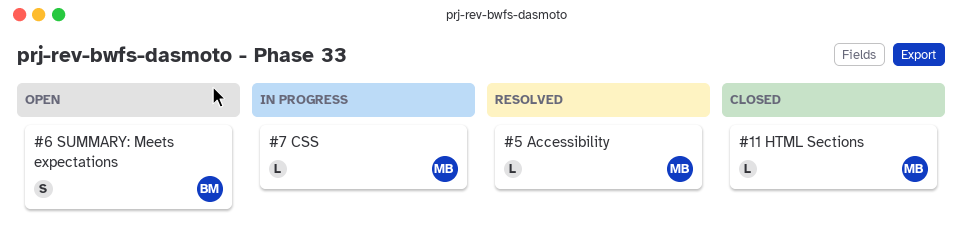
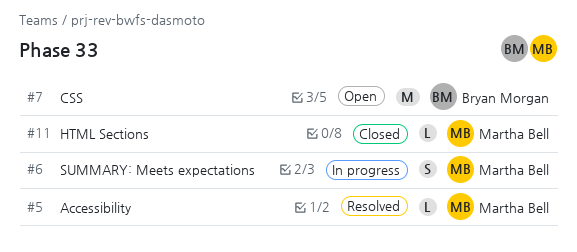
#6, status: Open -> In progress
#6, owner: Bryan Morgan -> Martha Bell
#7, status: In progress -> Open
#7, owner: Martha Bell -> Bryan Morgan
#7, estimate: L -> M

